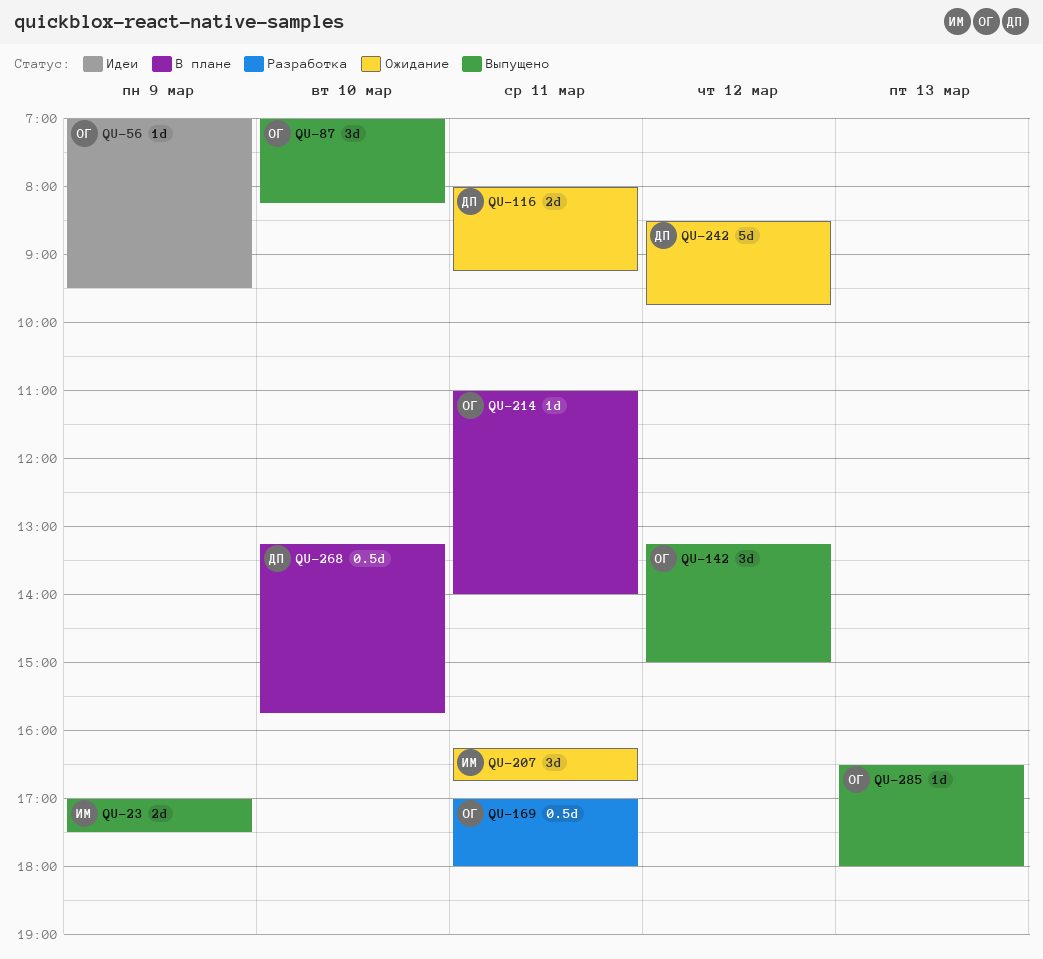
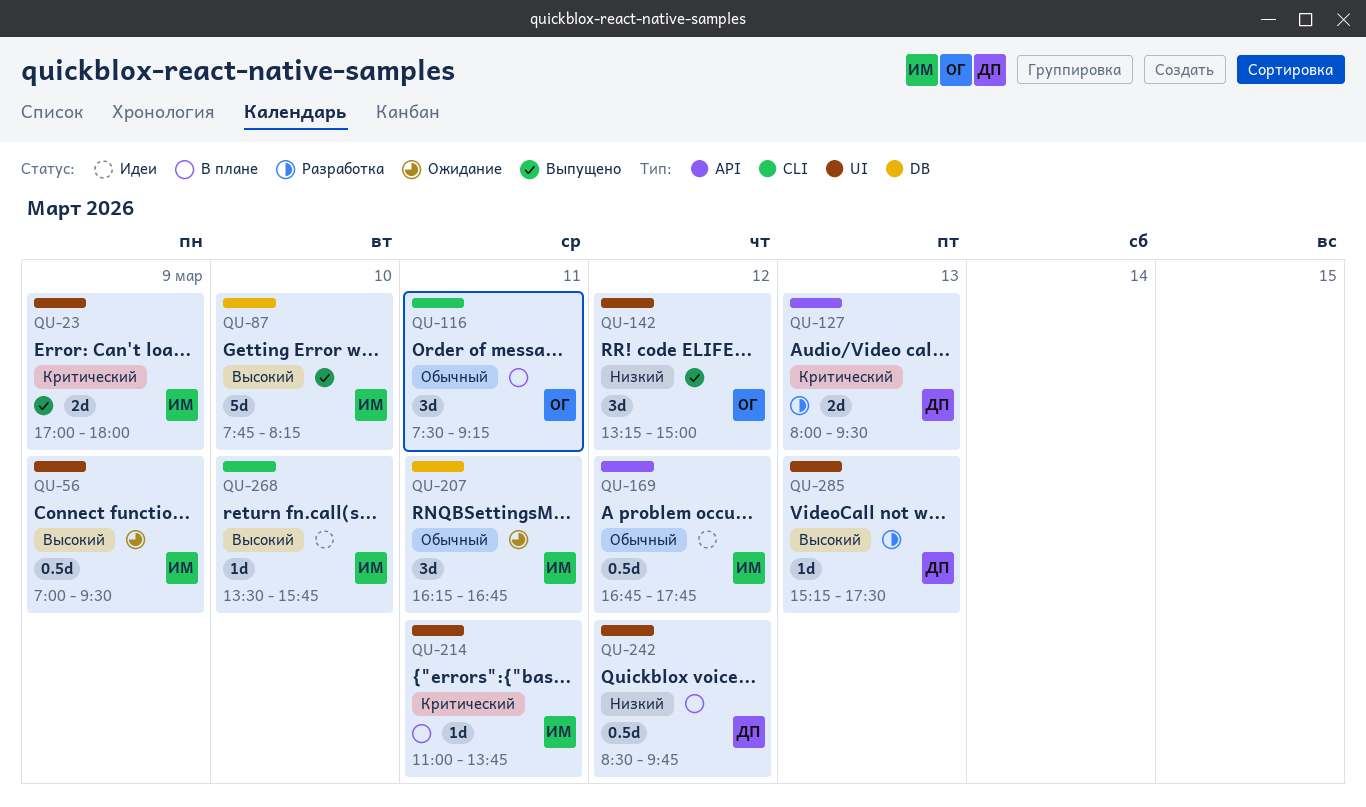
QU-23, ends: 17:30 -> 18:00
QU-56, status: Идеи -> Ожидание
QU-56, owner: ОГ -> ИМ
QU-56, estimate: 1d -> 0.5d
QU-87, owner: ОГ -> ИМ
QU-87, estimate: 3d -> 5d
QU-87, begins: 07:00 -> 07:45
QU-116, status: Ожидание -> В плане
QU-116, owner: ДП -> ОГ
QU-116, estimate: 2d -> 3d
QU-116, begins: 08:00 -> 07:30
QU-127: none -> present
QU-169, status: Разработка -> Идеи
QU-169, owner: ОГ -> ИМ
QU-169, day: Mar 11 -> Mar 12
QU-169, begins: 17:00 -> 16:45
QU-169, ends: 18:00 -> 17:45
QU-214, owner: ОГ -> ИМ
QU-214, ends: 14:00 -> 13:45
QU-242, status: Ожидание -> В плане
QU-242, estimate: 5d -> 0.5d
QU-268, status: В плане -> Идеи
QU-268, owner: ДП -> ИМ
QU-268, estimate: 0.5d -> 1d
QU-268, begins: 13:15 -> 13:30
QU-285, status: Выпущено -> Разработка
QU-285, owner: ОГ -> ДП
QU-285, begins: 16:30 -> 15:15
QU-285, ends: 18:00 -> 17:30

